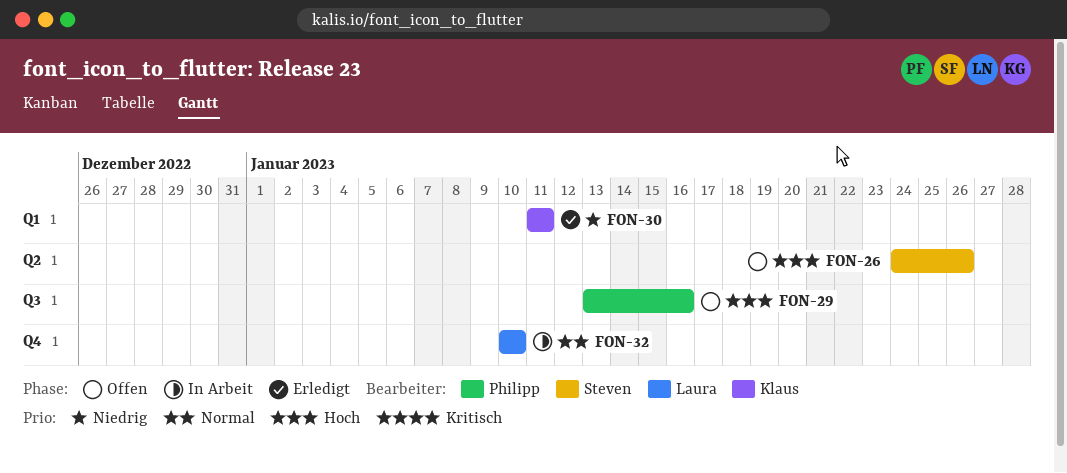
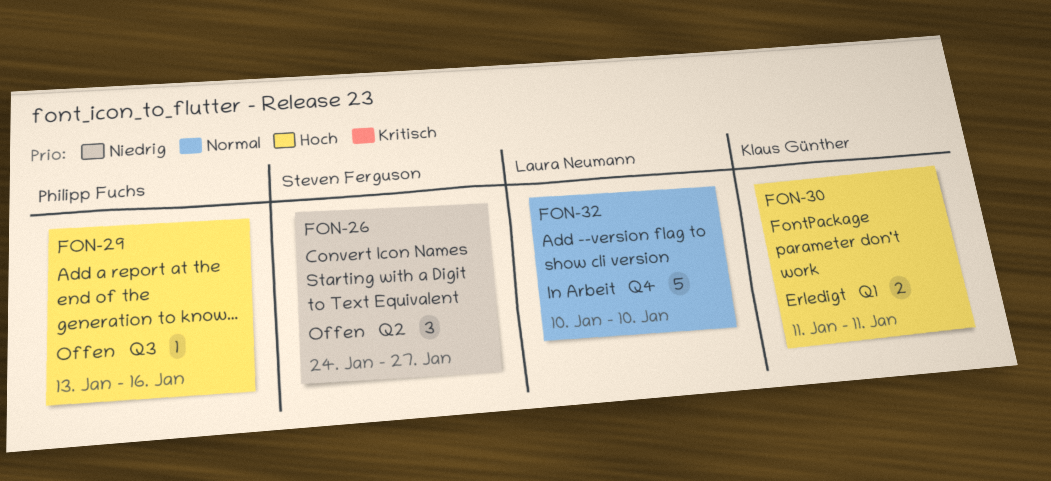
FON-26, priority: Hoch -> Niedrig
FON-26, due: Jan 26 -> Jan 27
FON-30, priority: Niedrig -> Hoch

